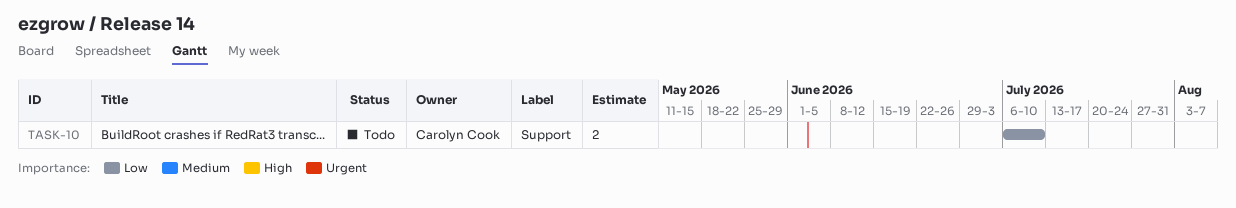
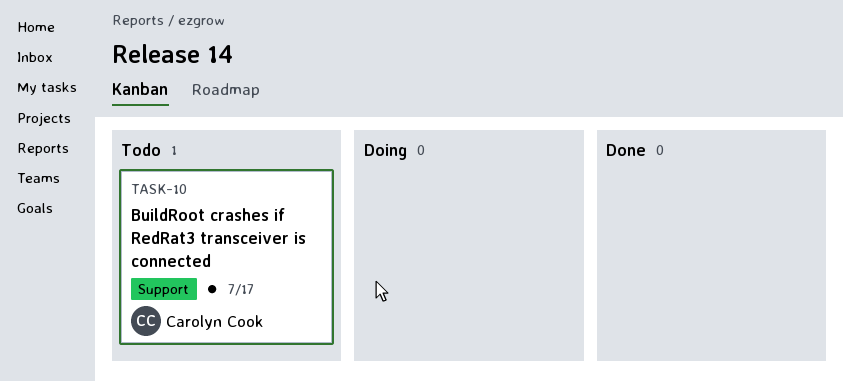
TASK-10, estimate: 2 -> 1
TASK-10, due: Jul 10 -> Jul 17

